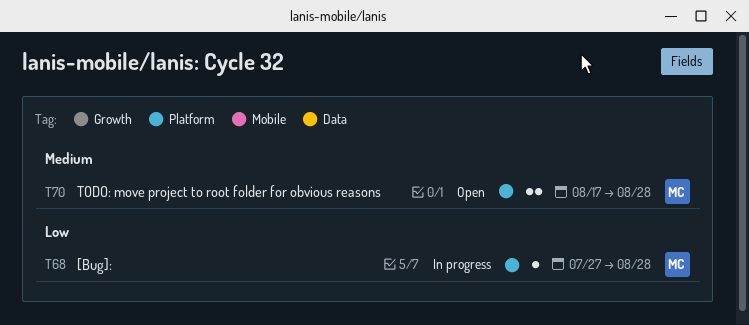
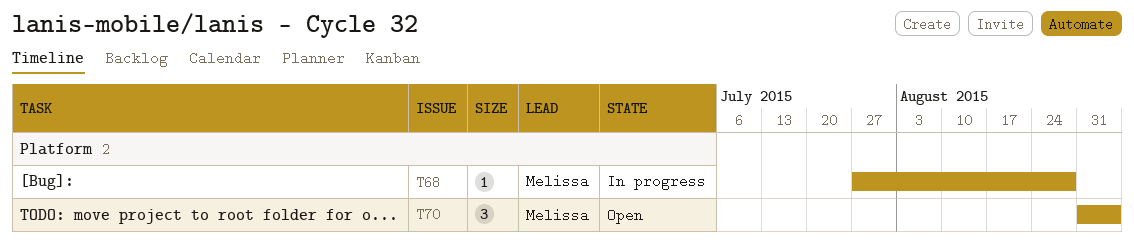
T70, estimate: 2 -> 3
T70, start: Aug 17 -> Aug 31
T70, due: Aug 28 -> Sep 4

